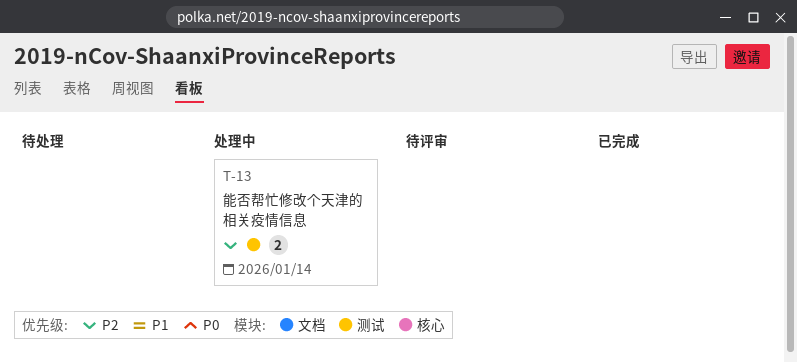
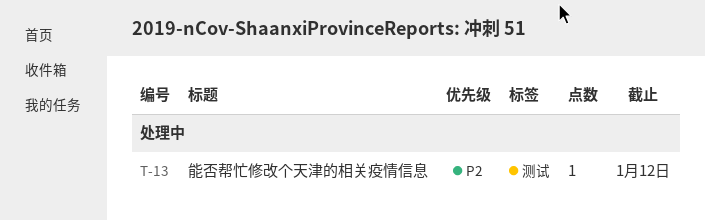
T-13, estimate: 2 -> 1
T-13, due: Jan 14 -> Jan 12

